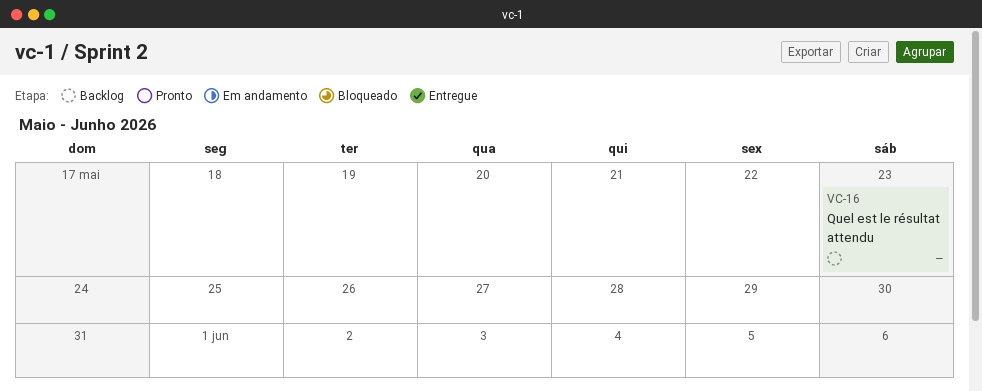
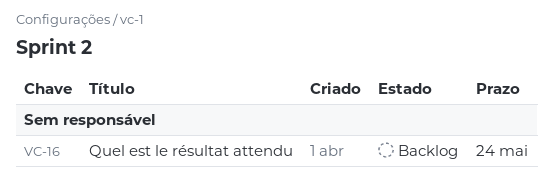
VC-16, due: May 23 -> May 24

